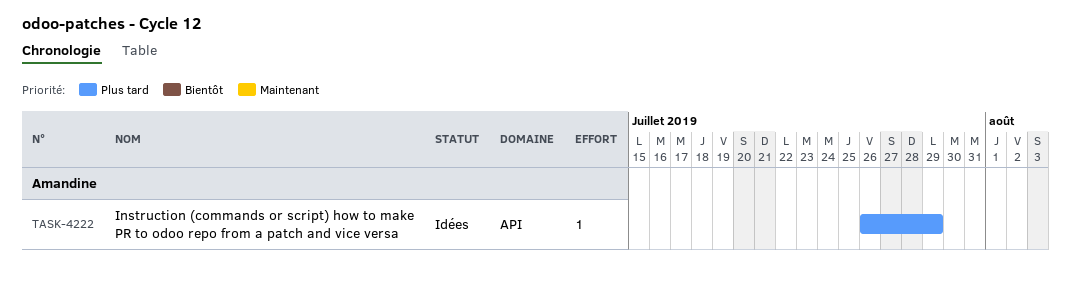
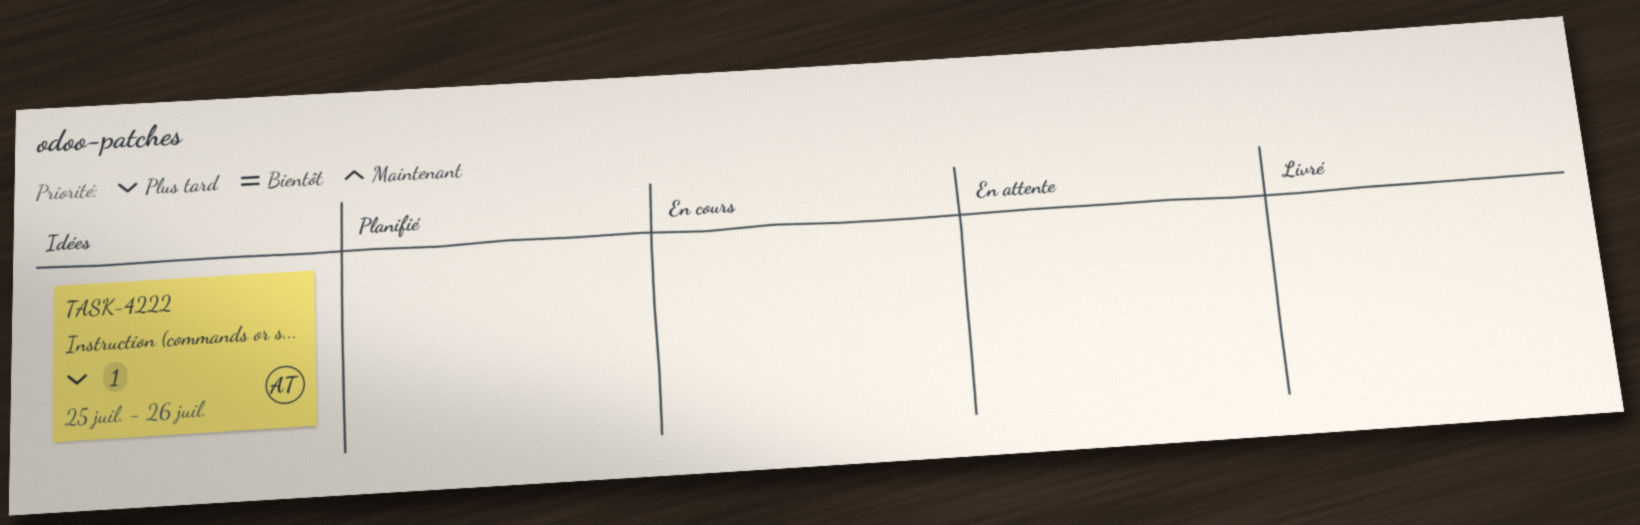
TASK-4222, start: Jul 26 -> Jul 25
TASK-4222, due: Jul 29 -> Jul 26

